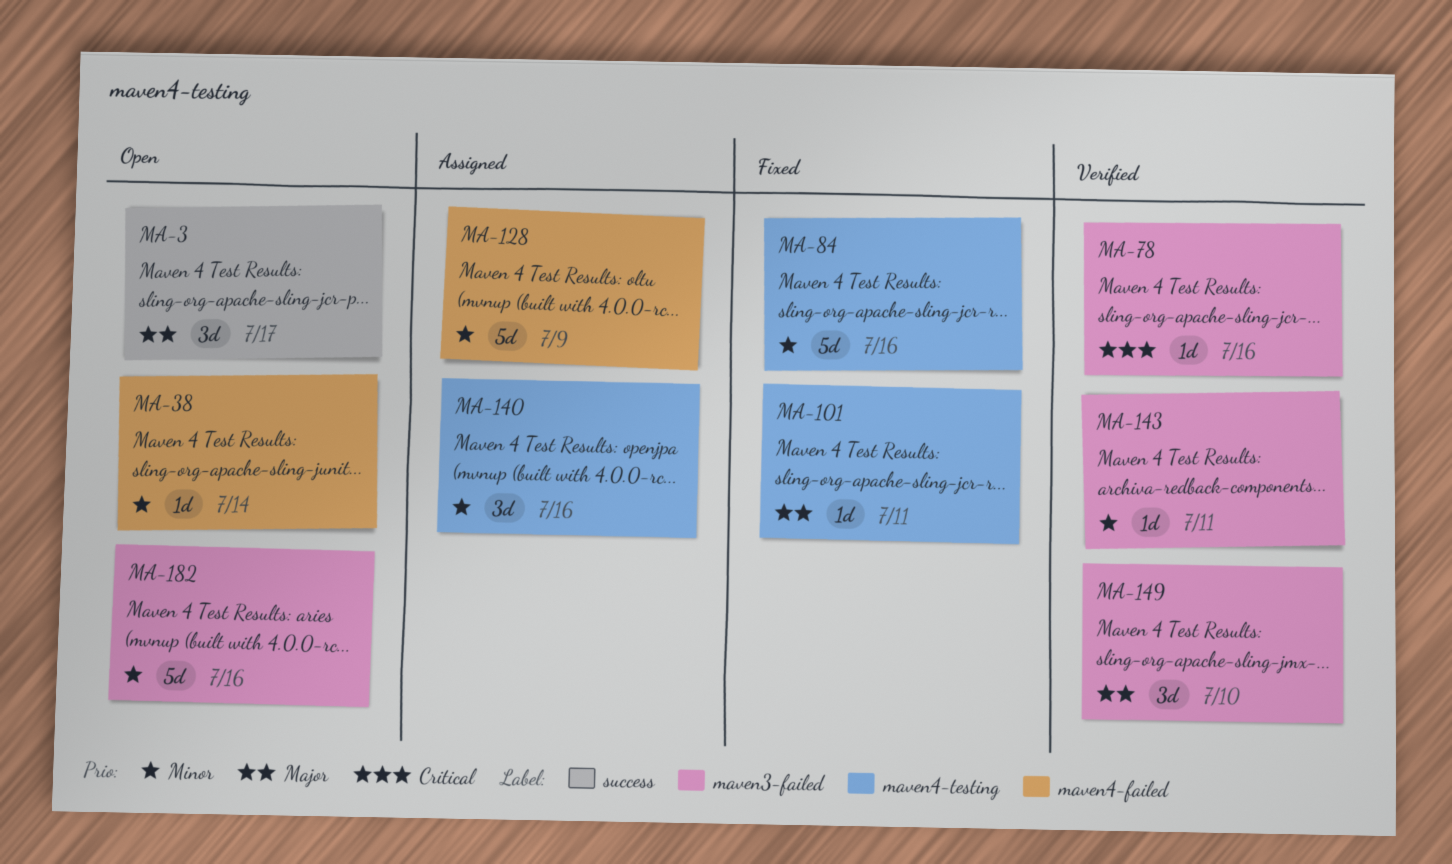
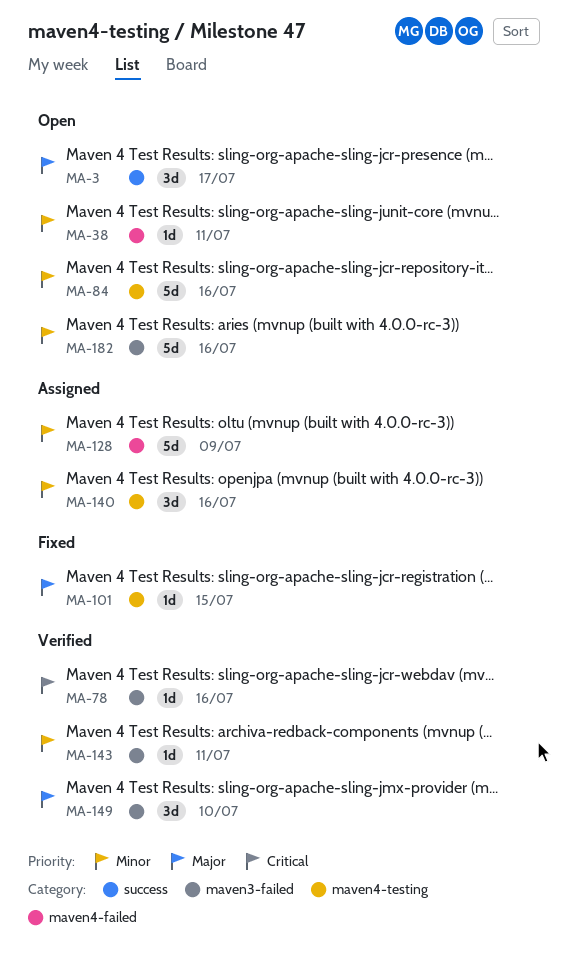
MA-38, due: Jul 14 -> Jul 11
MA-84, status: Fixed -> Open
MA-101, due: Jul 11 -> Jul 15

